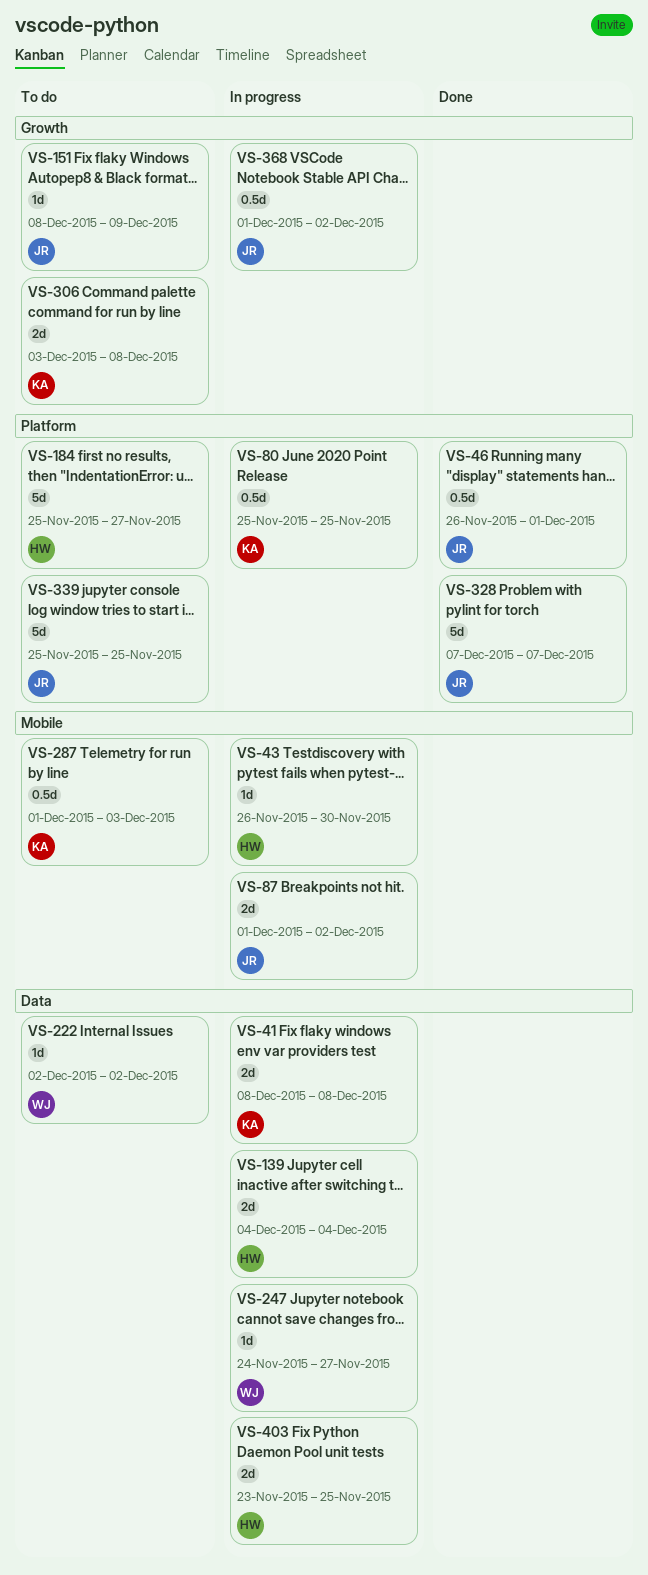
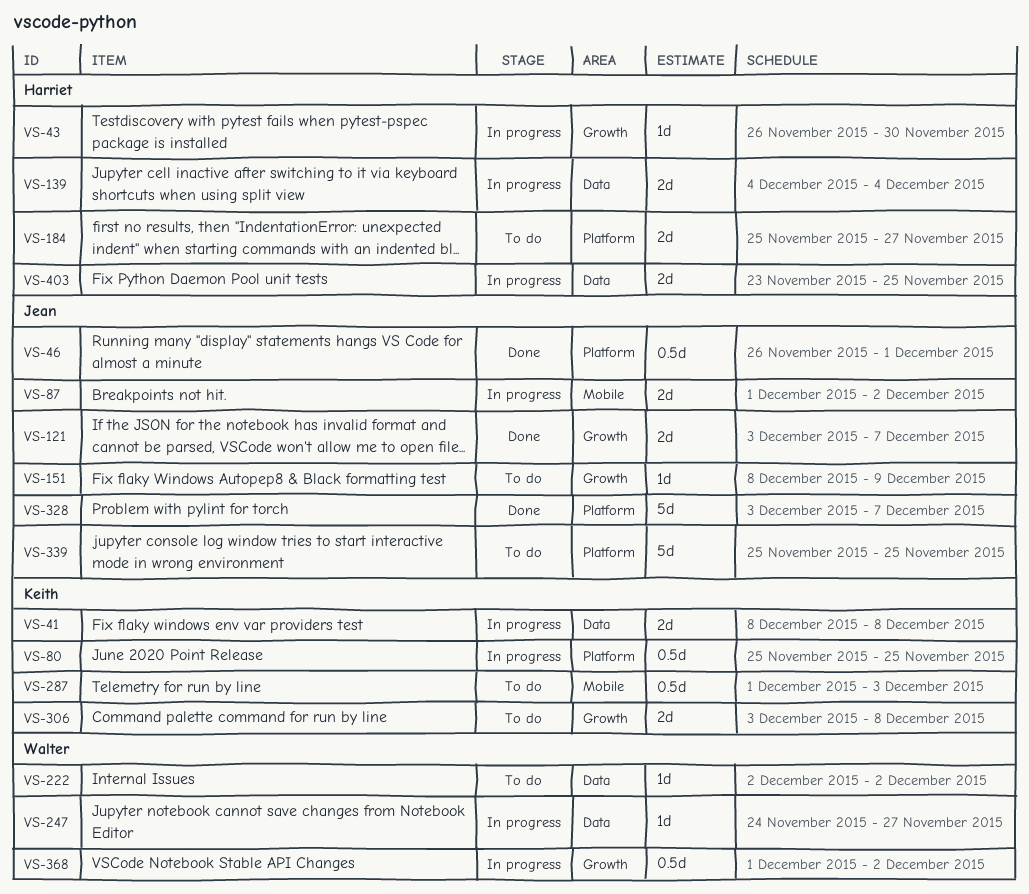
VS-43, label: Mobile -> Growth
VS-121: none -> present
VS-184, estimate: 5d -> 2d
VS-328, start: Dec 7 -> Dec 3
VS-368, owner: Jean -> Walter

